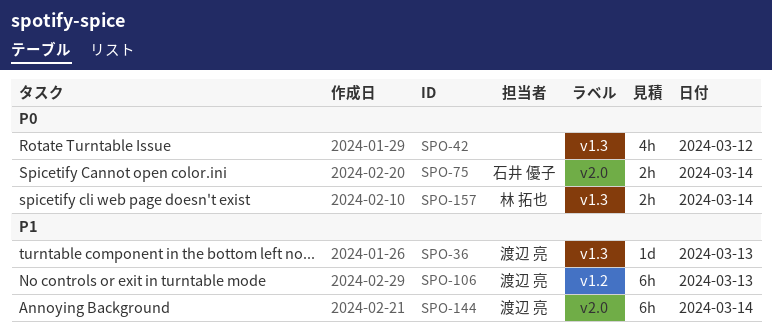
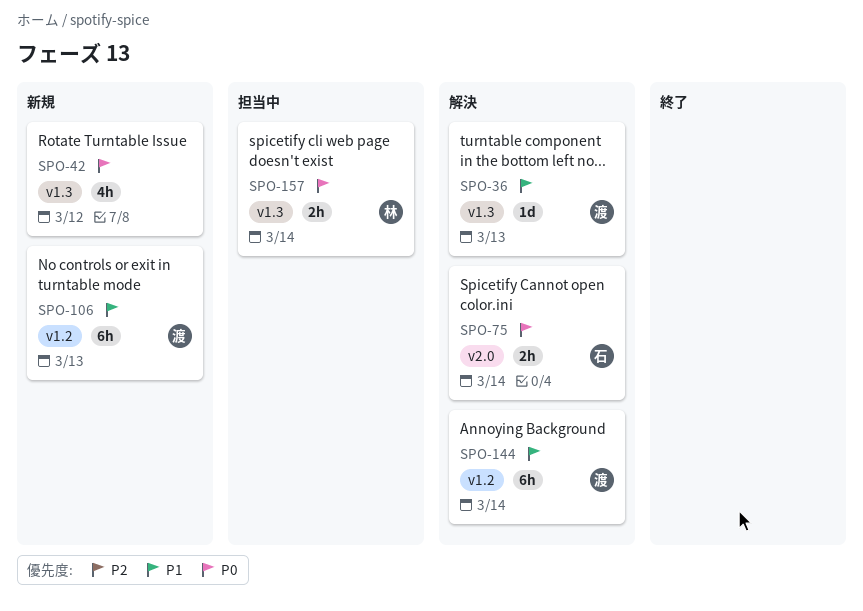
SPO-144, label: v2.0 -> v1.2

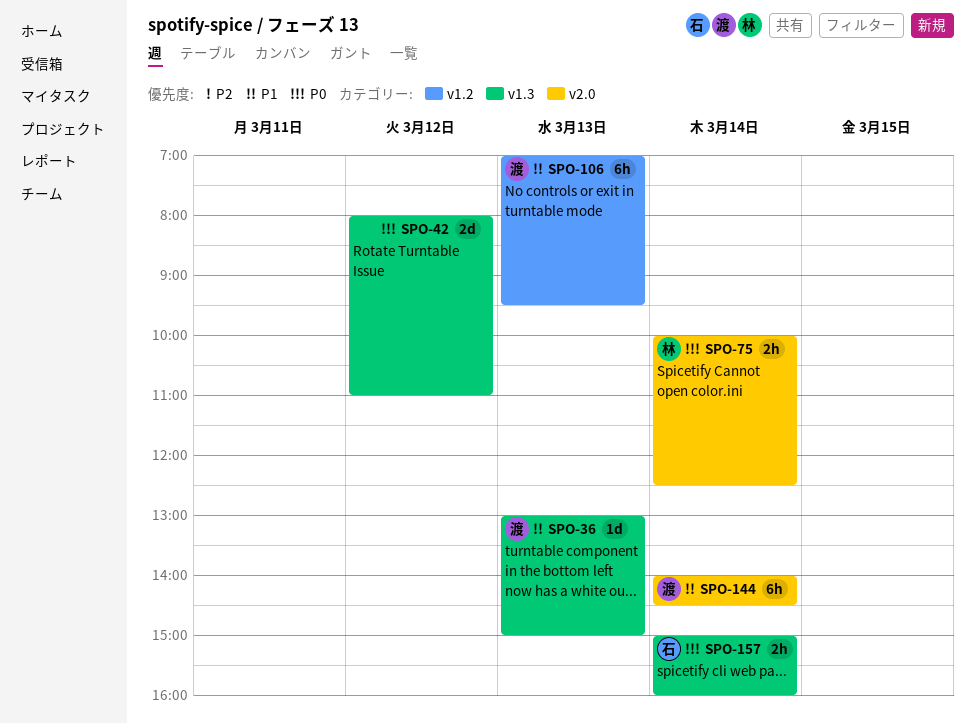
SPO-42, estimate: 4h -> 2d
SPO-75, owner: 石 -> 林
SPO-144, label: v1.2 -> v2.0
SPO-157, owner: 林 -> 石

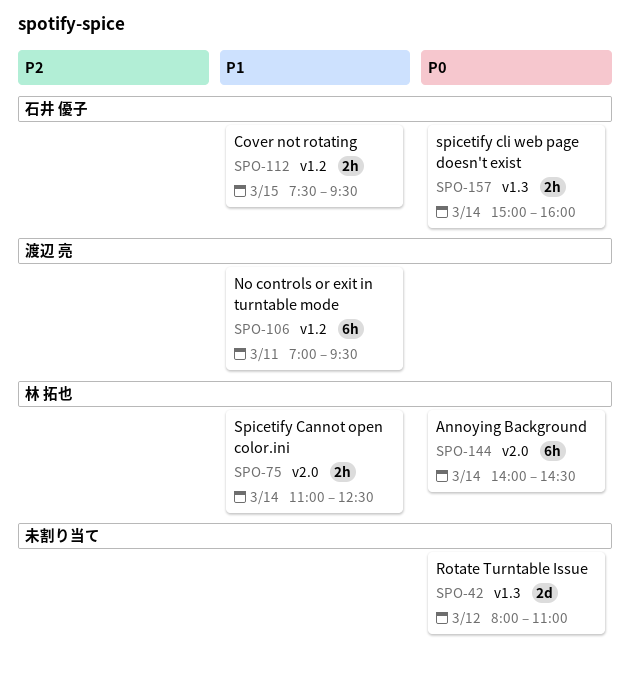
SPO-36: present -> none
SPO-75, priority: P0 -> P1
SPO-75, begins: 10:00 -> 11:00
SPO-106, day: Mar 13 -> Mar 11
SPO-112: none -> present
SPO-144, owner: 渡辺 亮 -> 林 拓也
SPO-144, priority: P1 -> P0

